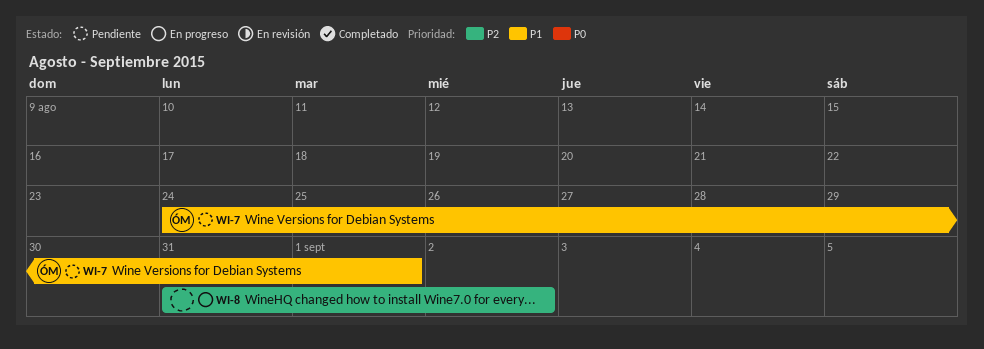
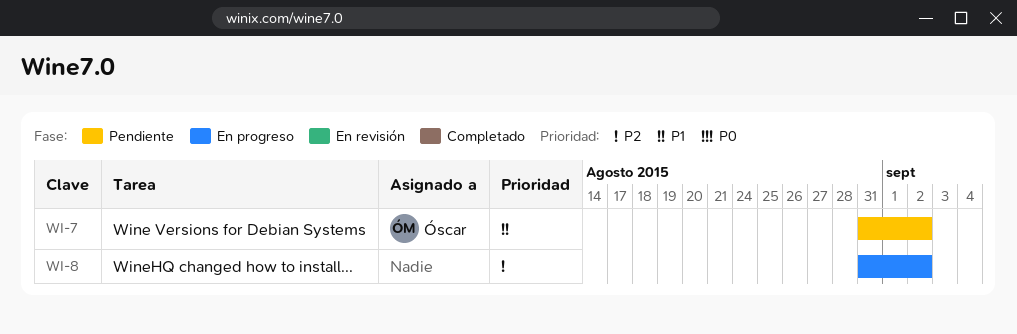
WI-7, start: Aug 24 -> Aug 31
WI-7, due: Sep 1 -> Sep 2

